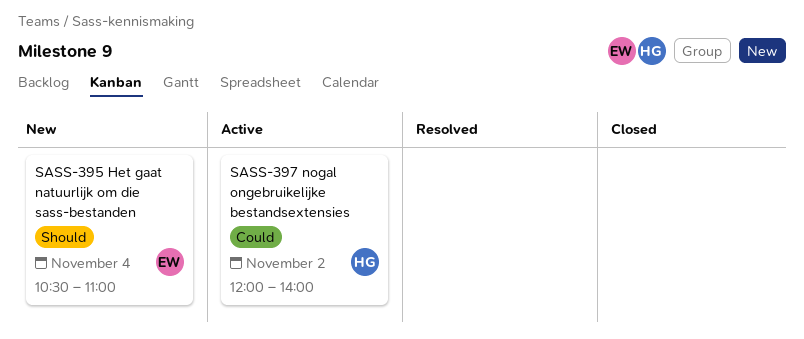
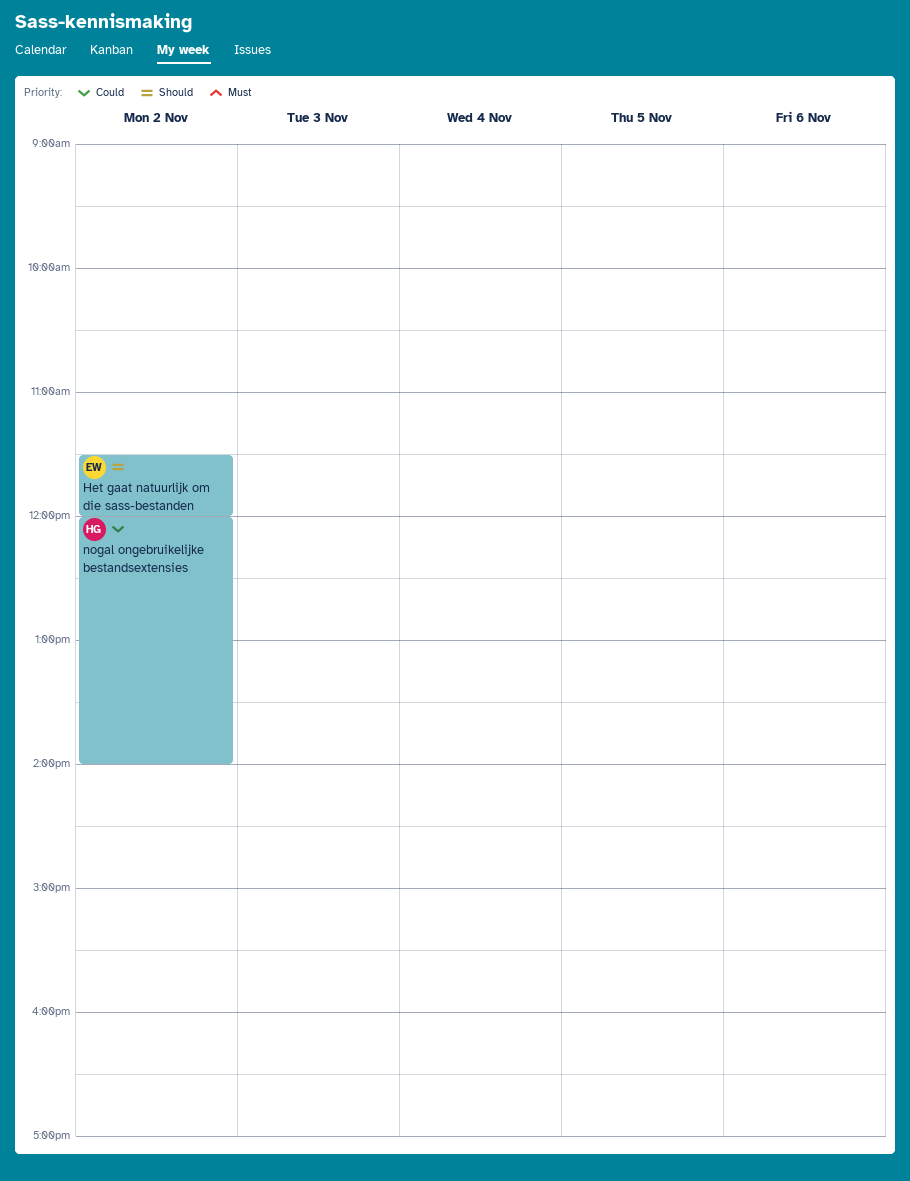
Het gaat natuurlijk om die sass-bestanden, day: Nov 4 -> Nov 2
Het gaat natuurlijk om die sass-bestanden, begins: 10:30 -> 11:30
Het gaat natuurlijk om die sass-bestanden, ends: 11:00 -> 12:00

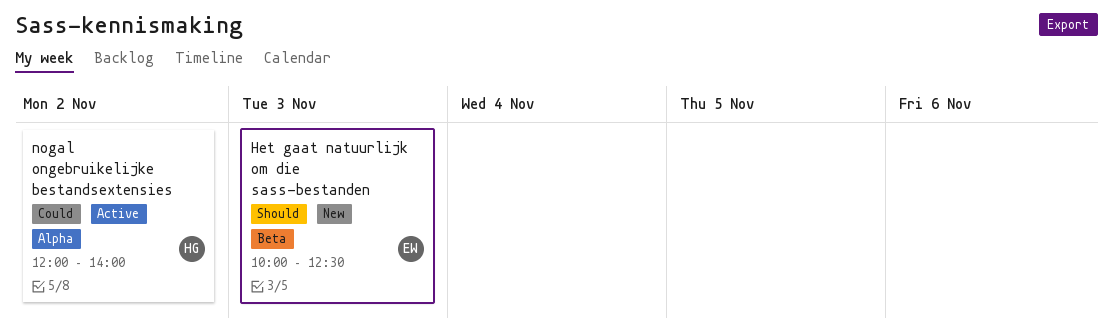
Het gaat natuurlijk om die sass-bestanden, day: Nov 2 -> Nov 3
Het gaat natuurlijk om die sass-bestanden, begins: 11:30 -> 10:00
Het gaat natuurlijk om die sass-bestanden, ends: 12:00 -> 12:30

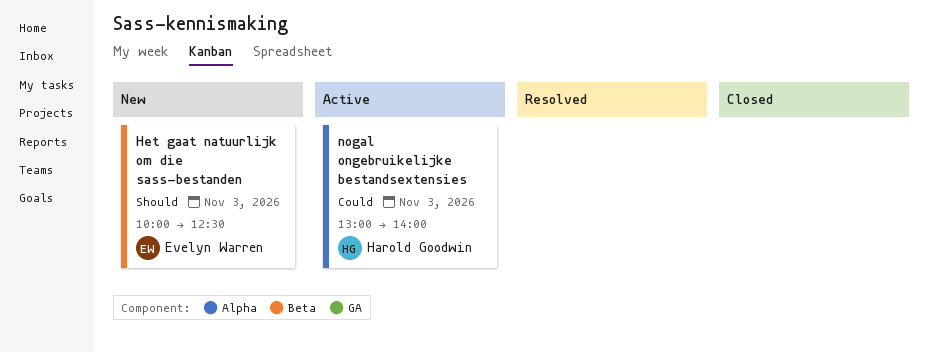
nogal ongebruikelijke bestandsextensies, day: Nov 2 -> Nov 3
nogal ongebruikelijke bestandsextensies, begins: 12:00 -> 13:00

